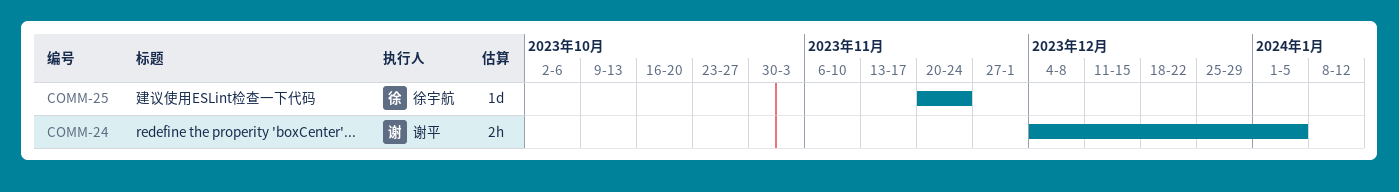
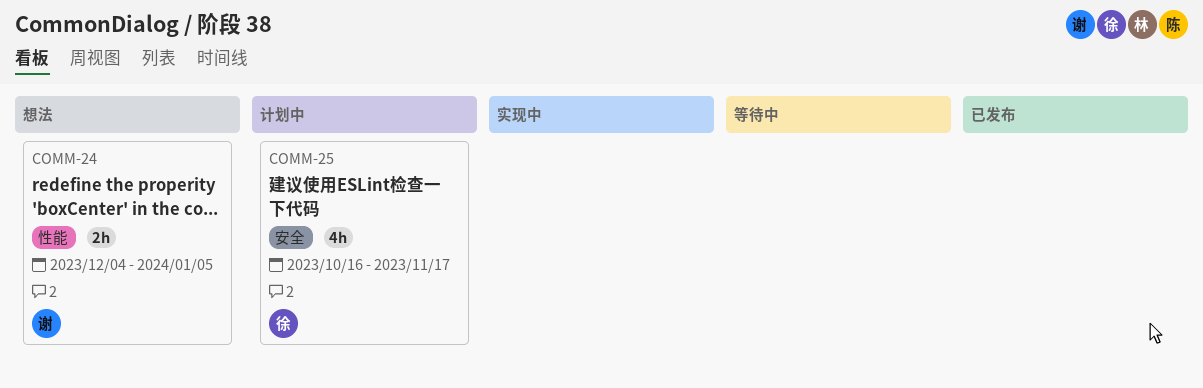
COMM-25, estimate: 1d -> 4h
COMM-25, start: Nov 20 -> Oct 16
COMM-25, due: Nov 24 -> Nov 17

